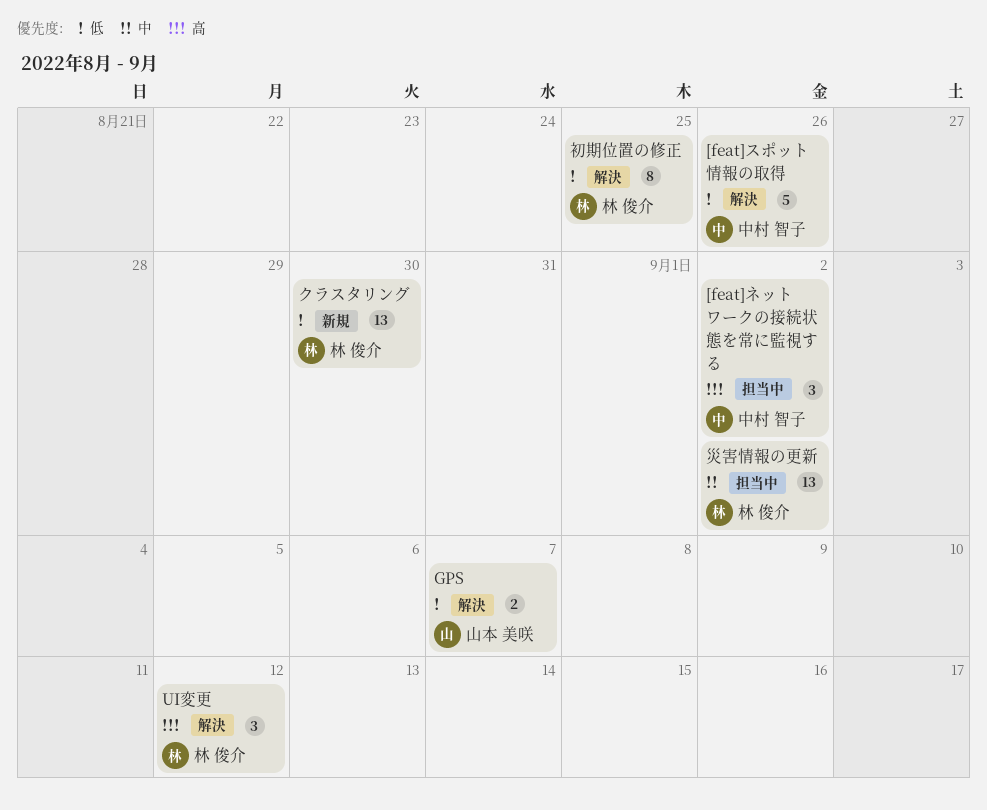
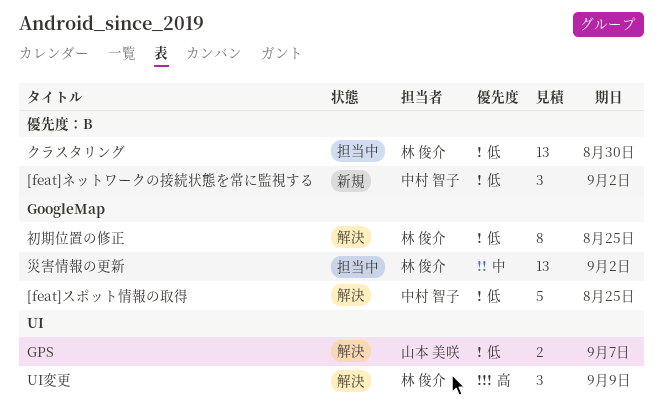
[feat]スポット情報の取得, due: Aug 26 -> Aug 25
[feat]ネットワークの接続状態を常に監視する, status: 担当中 -> 新規
[feat]ネットワークの接続状態を常に監視する, priority: 高 -> 低
UI変更, due: Sep 12 -> Sep 9
クラスタリング, status: 新規 -> 担当中

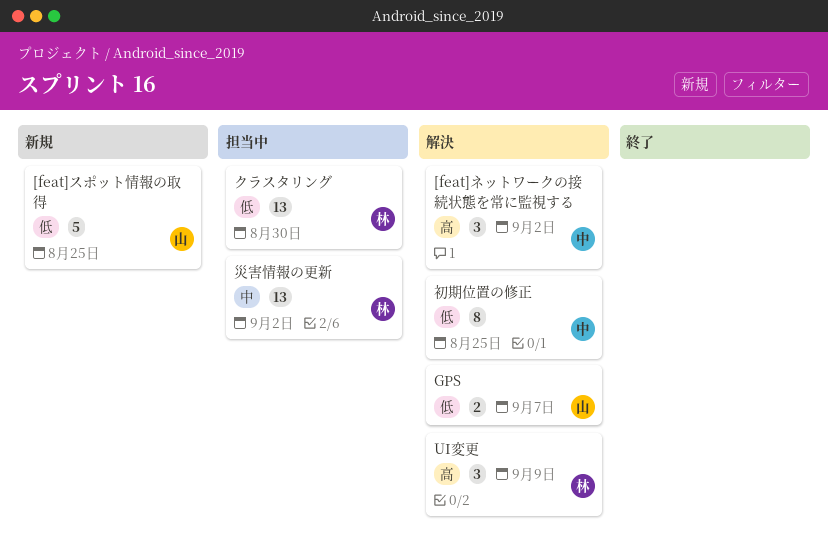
[feat]スポット情報の取得, status: 解決 -> 新規
[feat]スポット情報の取得, owner: 中村 智子 -> 山本 美咲
[feat]ネットワークの接続状態を常に監視する, status: 新規 -> 解決
[feat]ネットワークの接続状態を常に監視する, priority: 低 -> 高
初期位置の修正, owner: 林 俊介 -> 中村 智子

